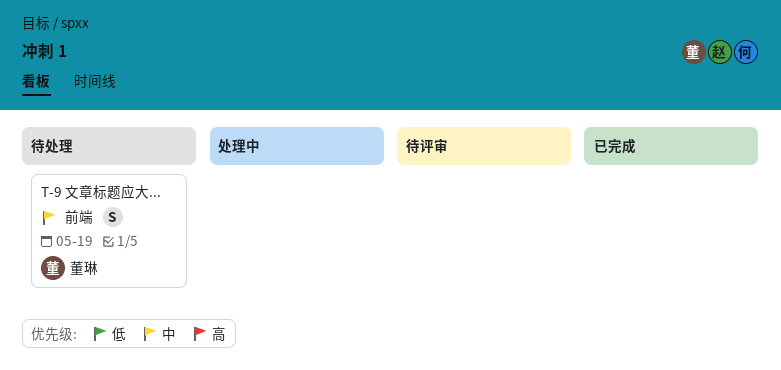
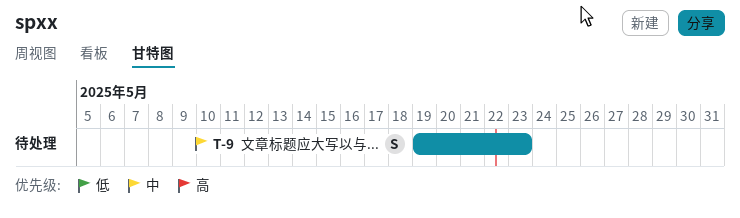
T-9, due: May 19 -> May 23

